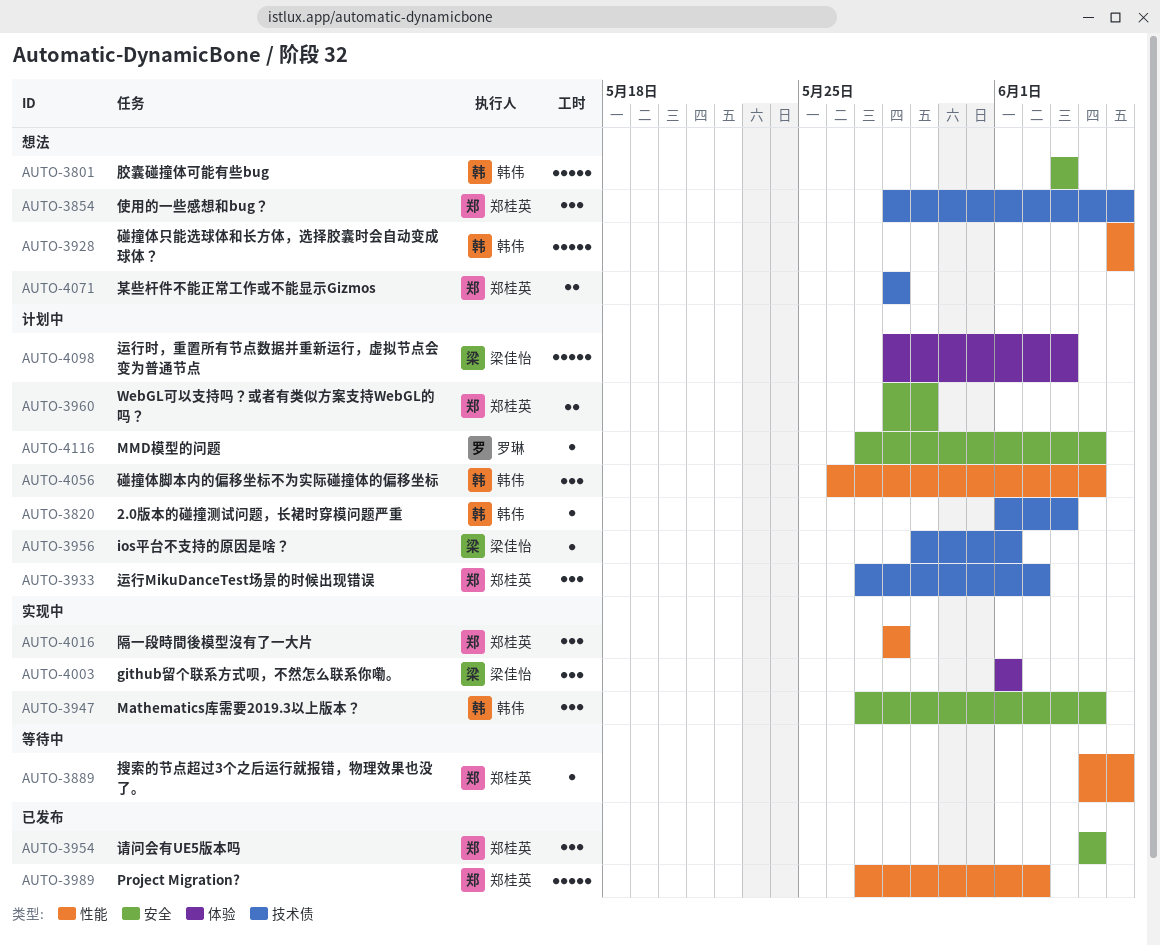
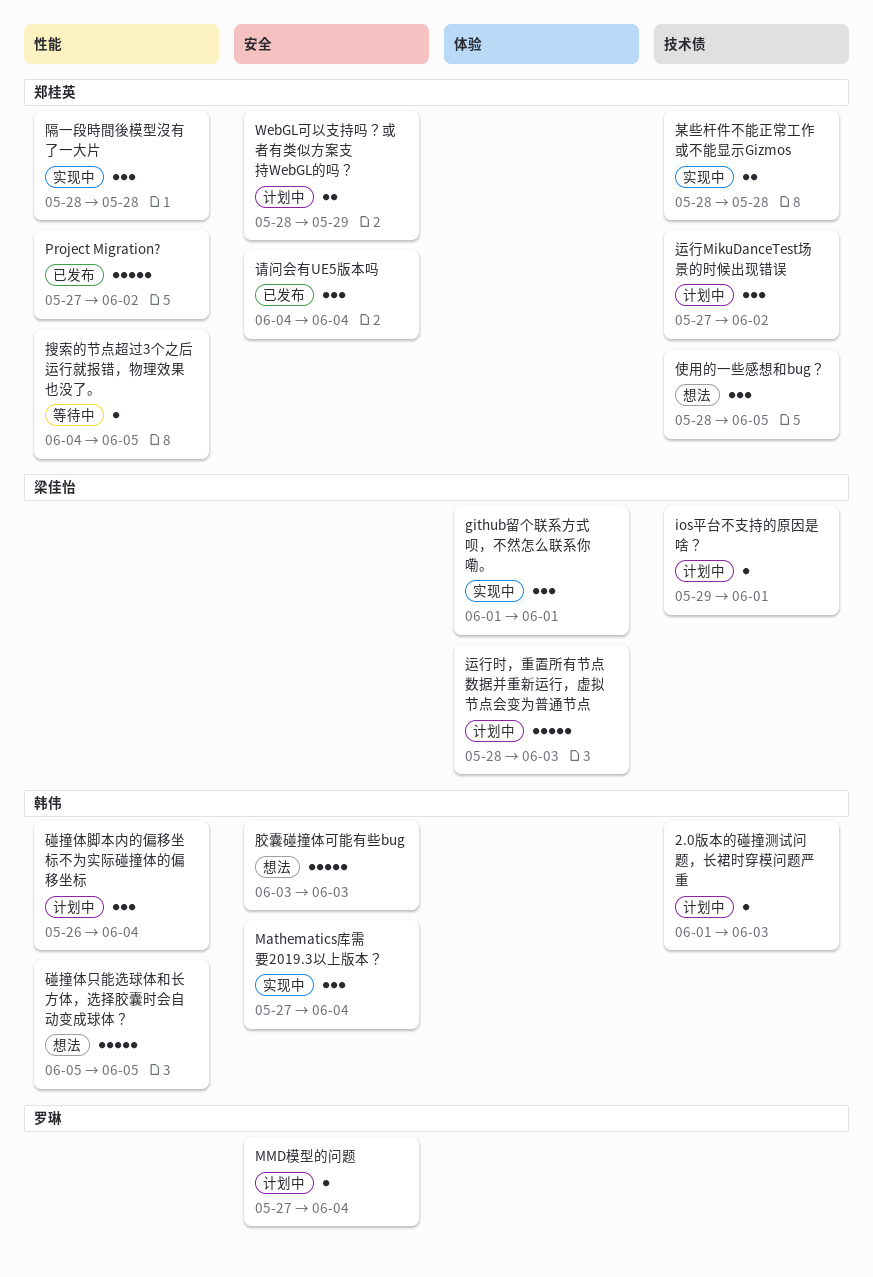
某些杆件不能正常工作或不能显示Gizmos, status: 想法 -> 实现中

